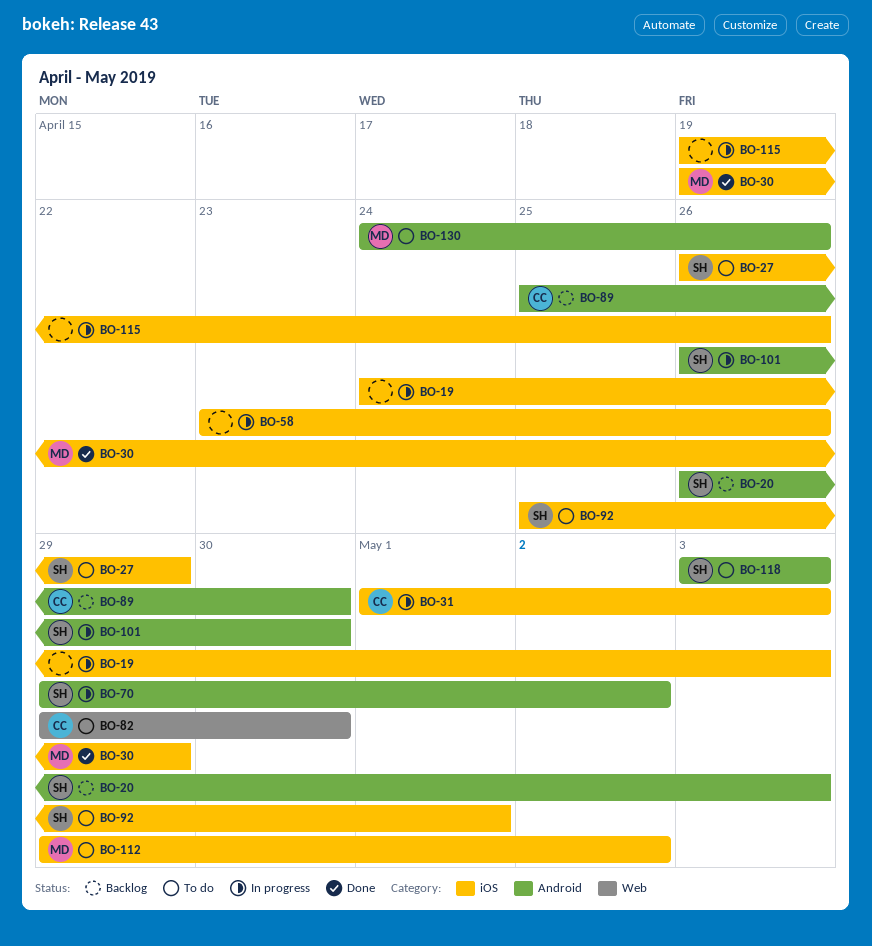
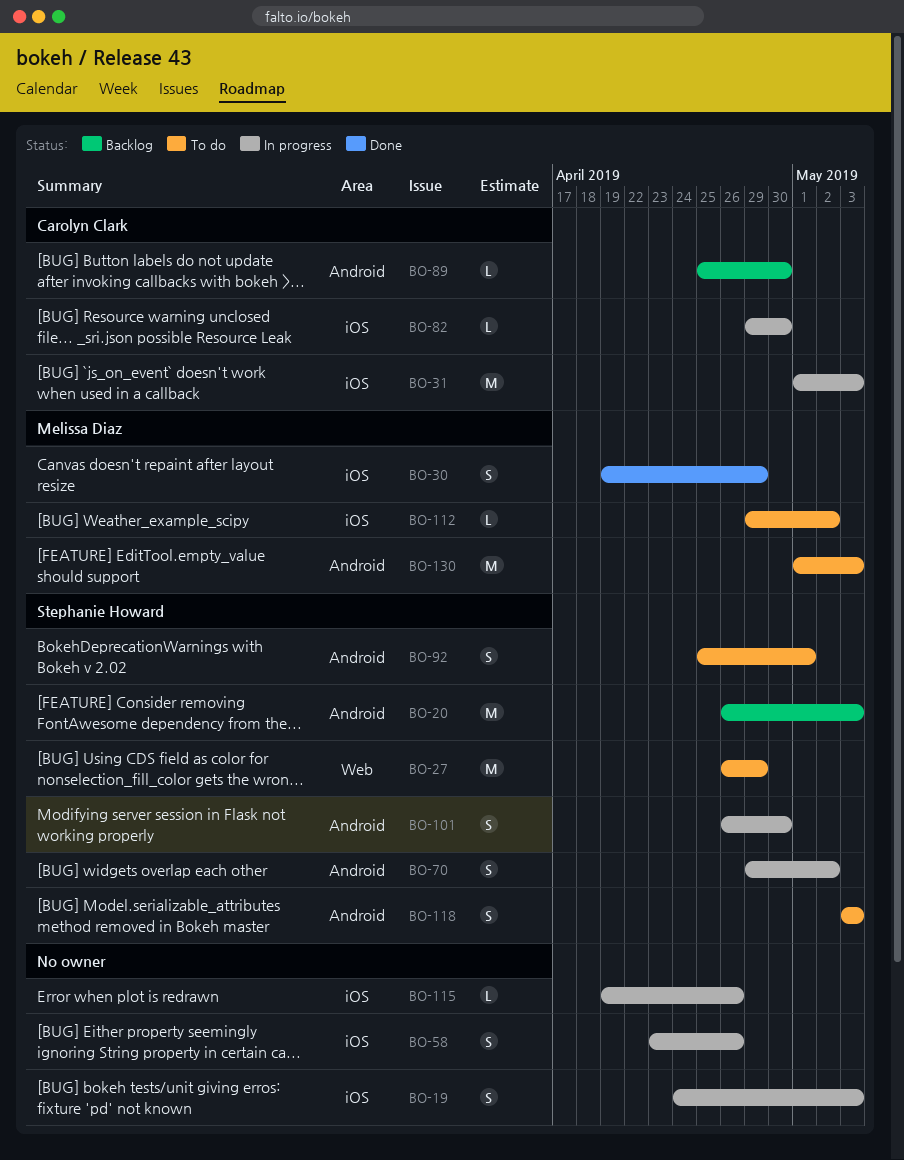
BO-27, label: iOS -> Web
BO-82, status: To do -> In progress
BO-82, label: Web -> iOS
BO-92, label: iOS -> Android
BO-130, start: Apr 24 -> May 1
BO-130, due: Apr 26 -> May 3

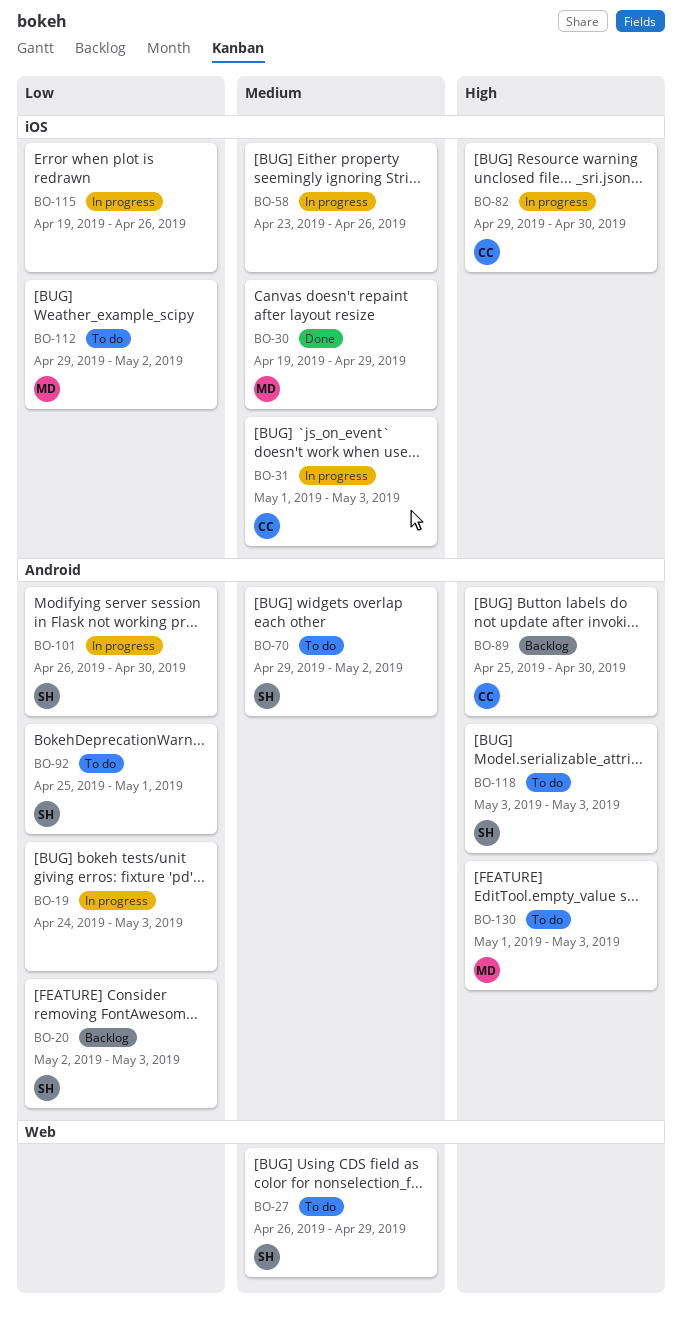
BO-19, label: iOS -> Android
BO-20, start: Apr 26 -> May 2
BO-70, status: In progress -> To do

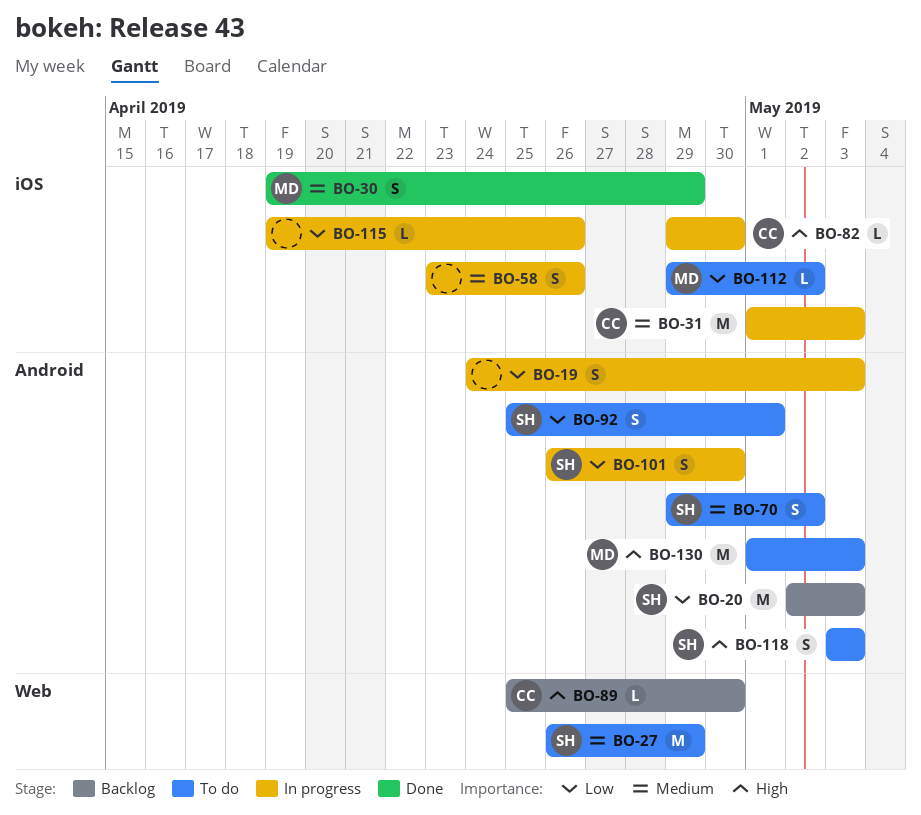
BO-89, label: Android -> Web

